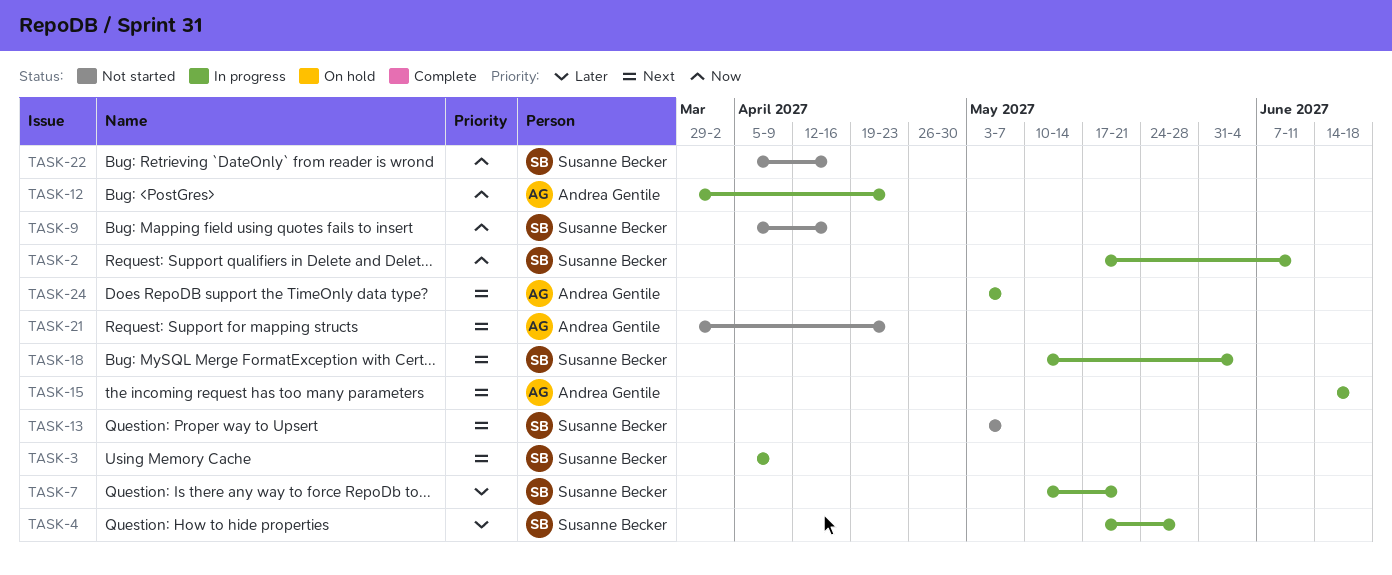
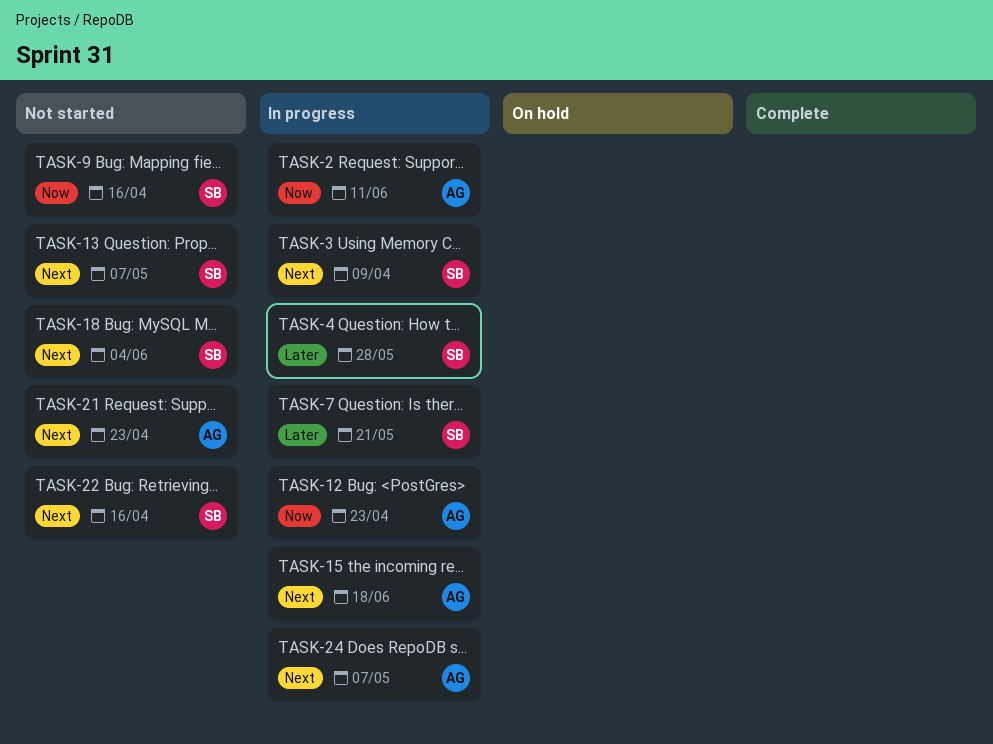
TASK-2, owner: Susanne Becker -> Andrea Gentile
TASK-18, status: In progress -> Not started
TASK-22, priority: Now -> Next

